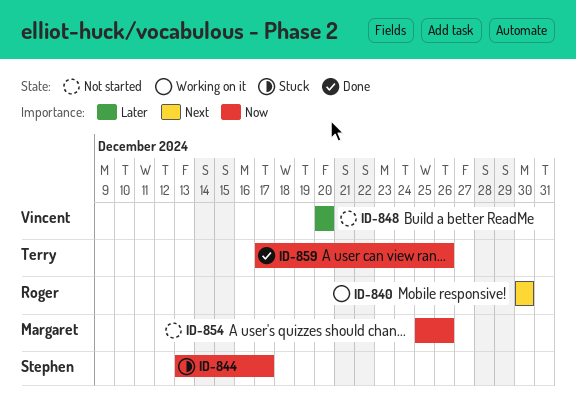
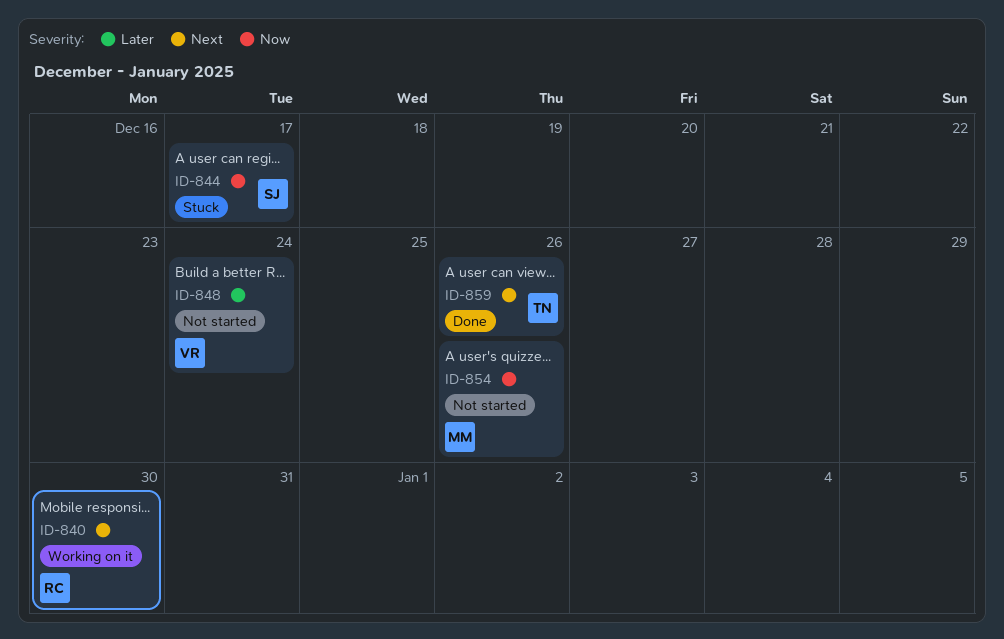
ID-848, due: Dec 20 -> Dec 24
ID-859, priority: Now -> Next

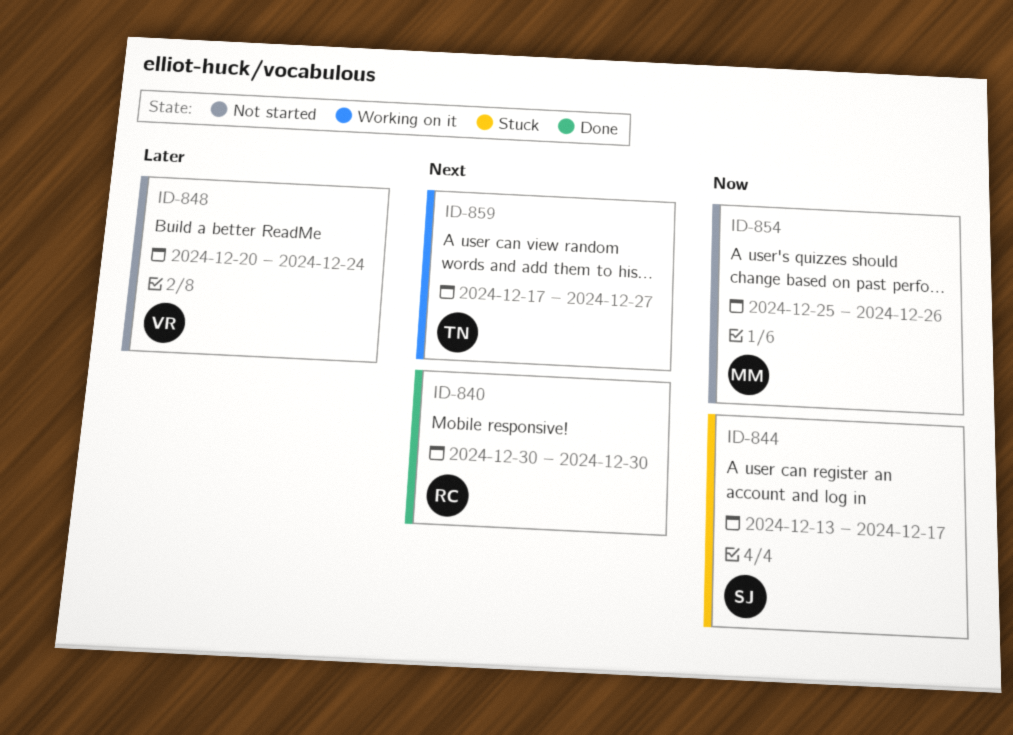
ID-840, status: Working on it -> Done
ID-859, status: Done -> Working on it
ID-859, due: Dec 26 -> Dec 27

